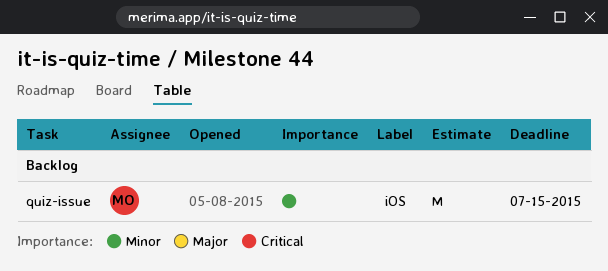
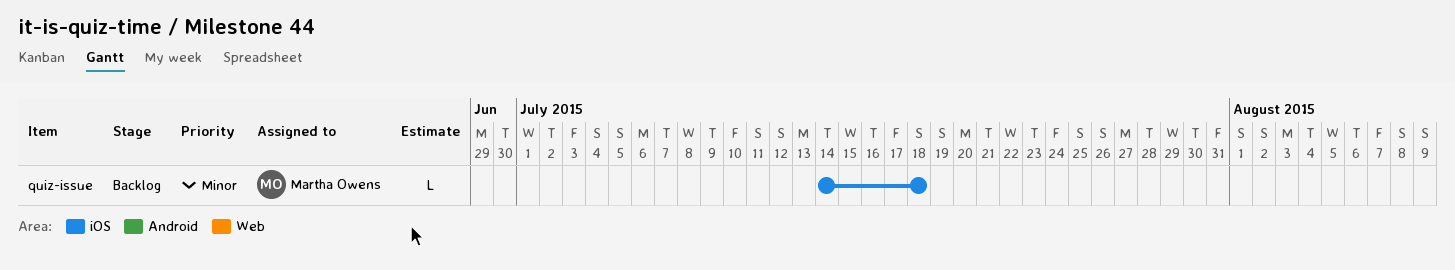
quiz-issue, estimate: M -> L
quiz-issue, due: Jul 15 -> Jul 18

